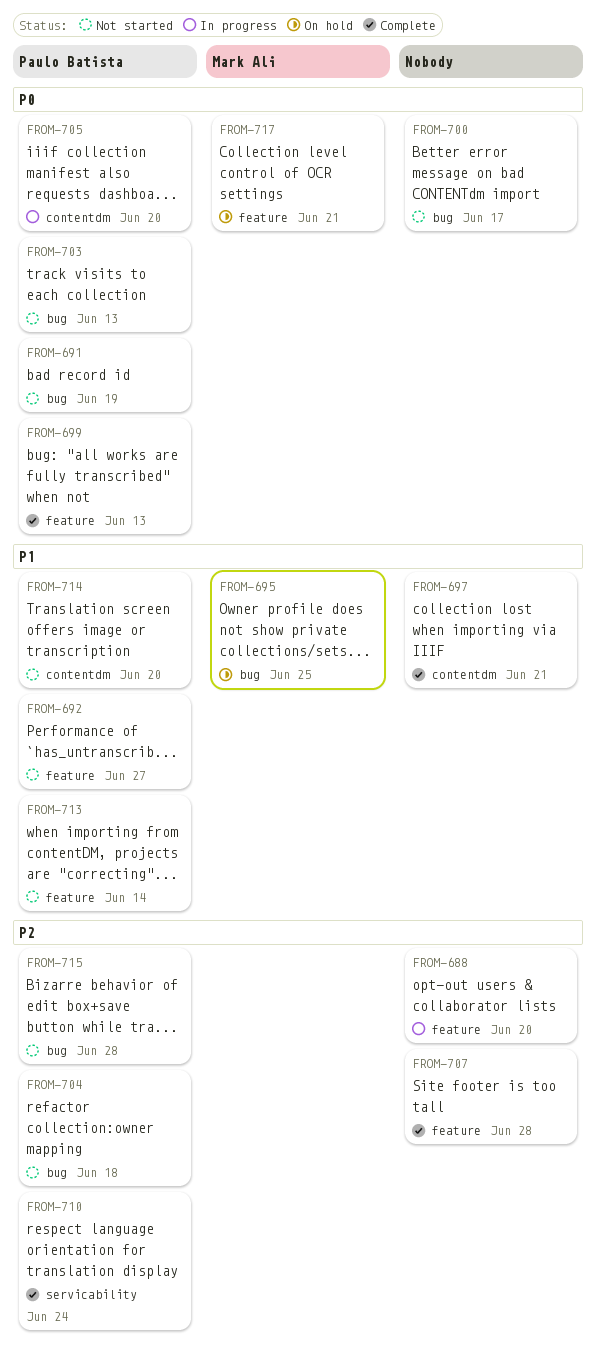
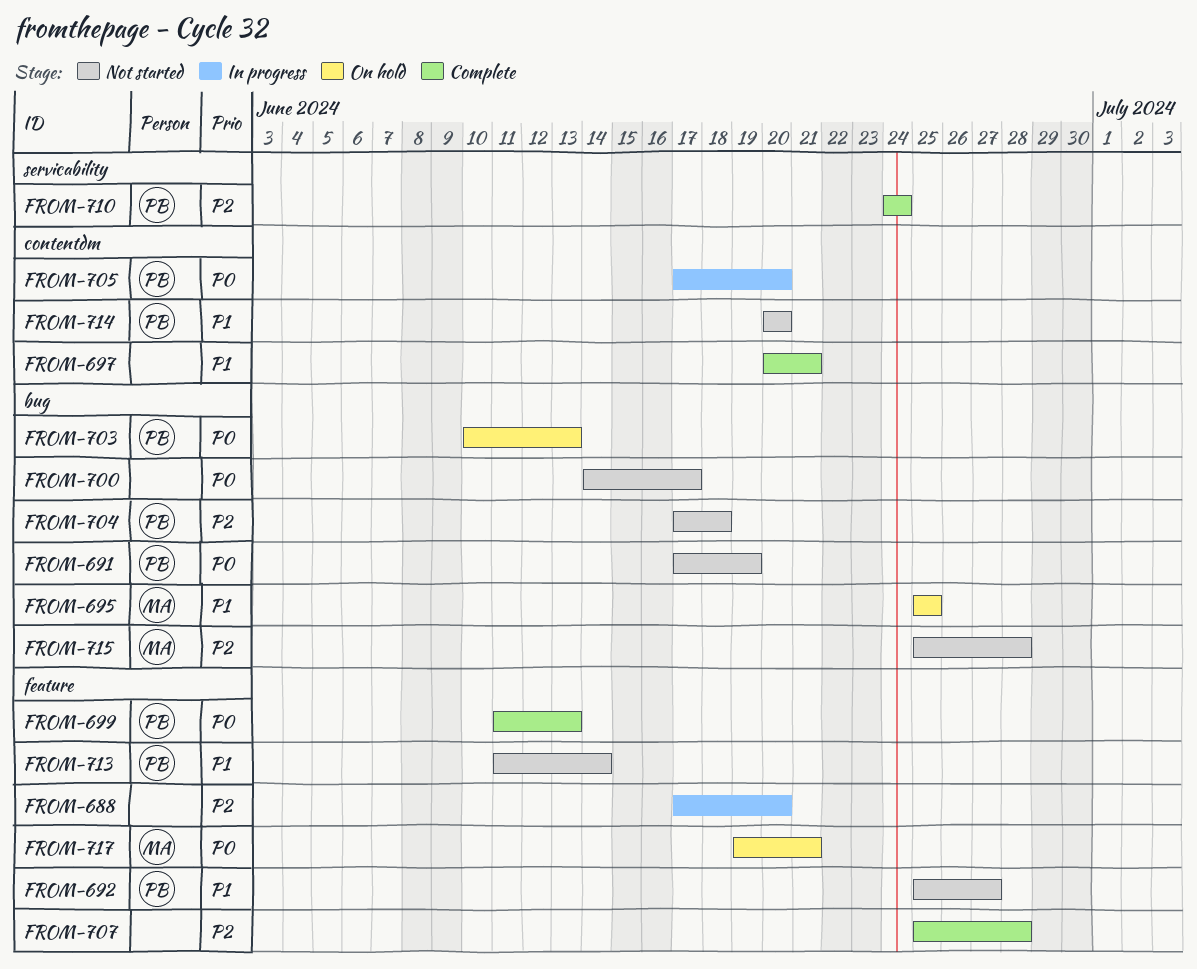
FROM-703, status: Not started -> On hold
FROM-715, owner: Paulo Batista -> Mark Ali

